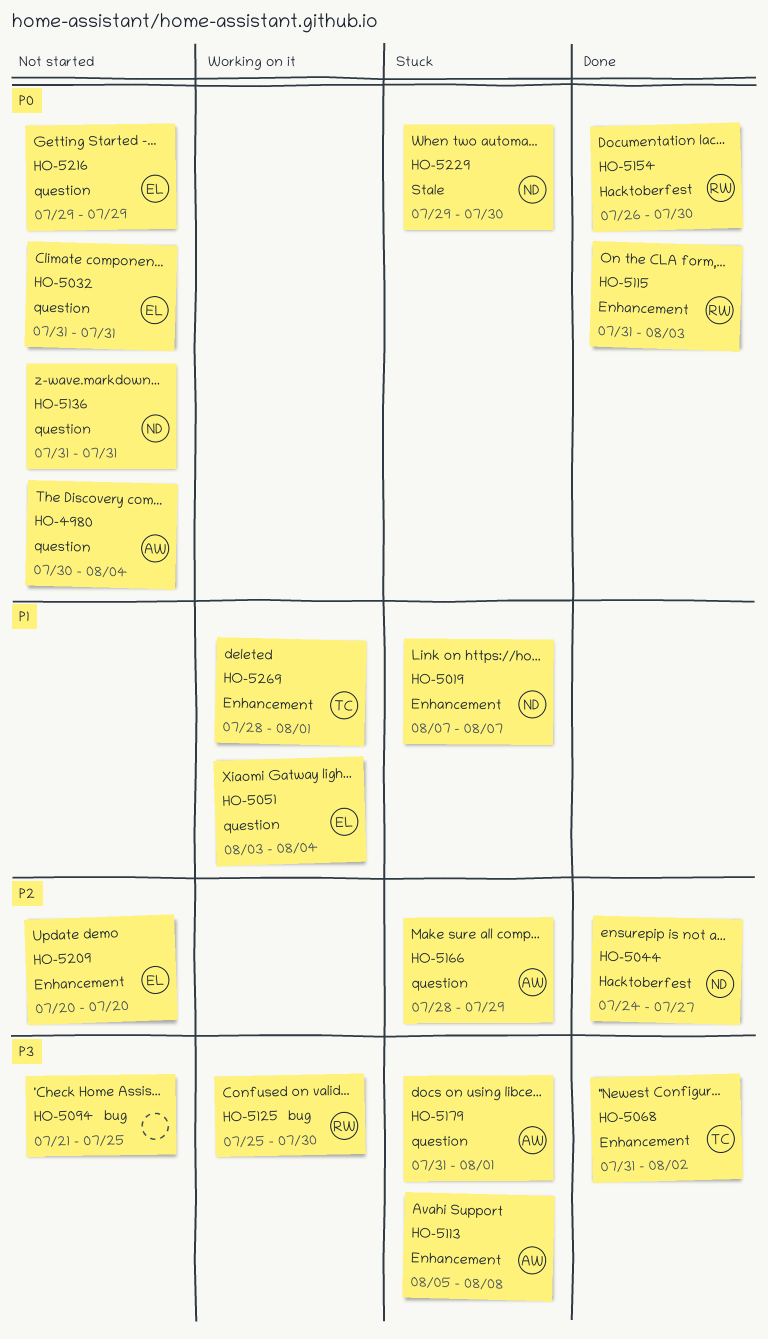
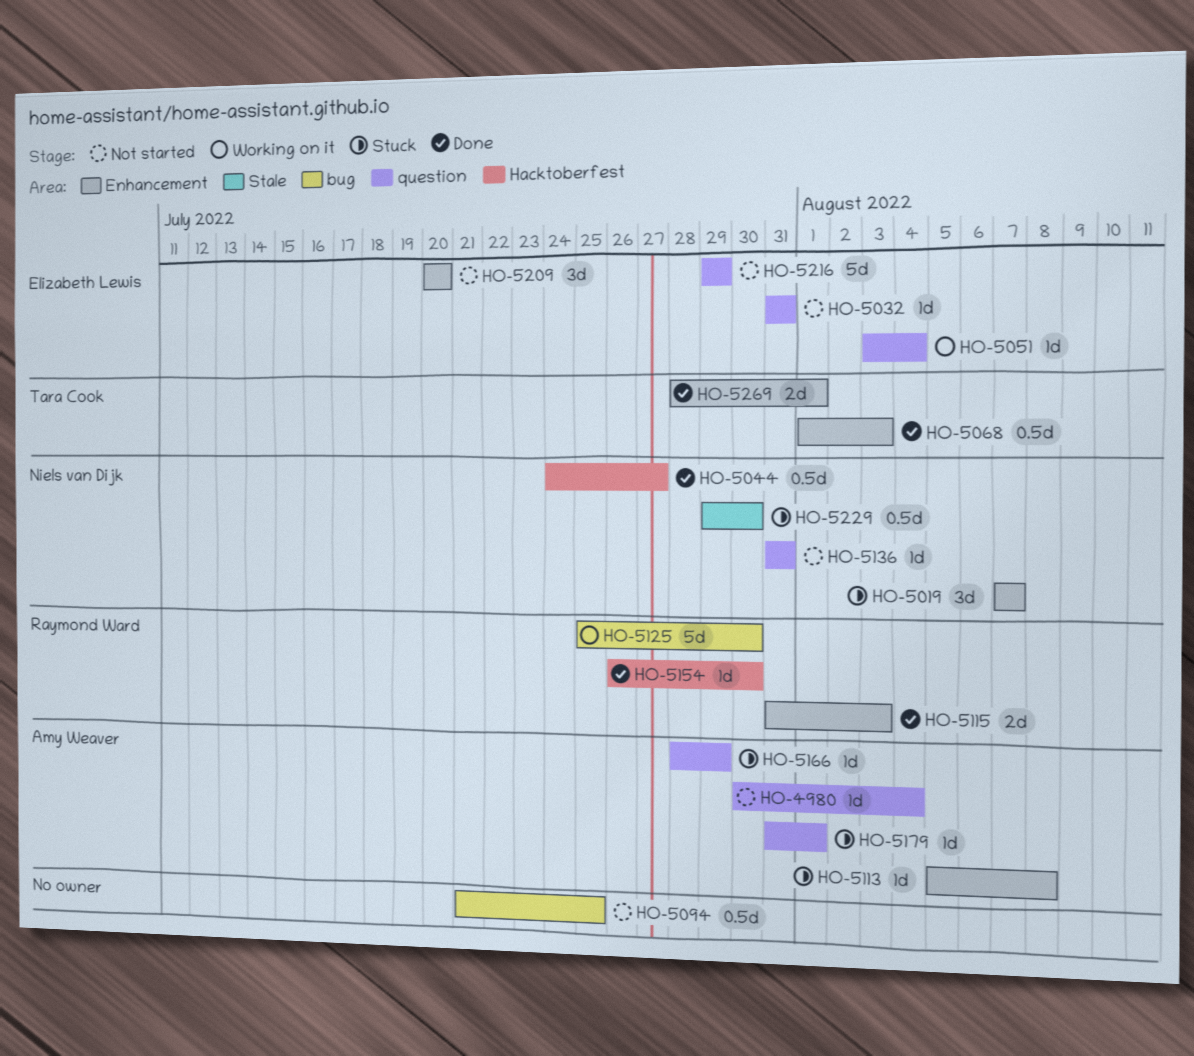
HO-5068, start: Jul 31 -> Aug 1
HO-5068, due: Aug 2 -> Aug 3
HO-5269, status: Working on it -> Done

